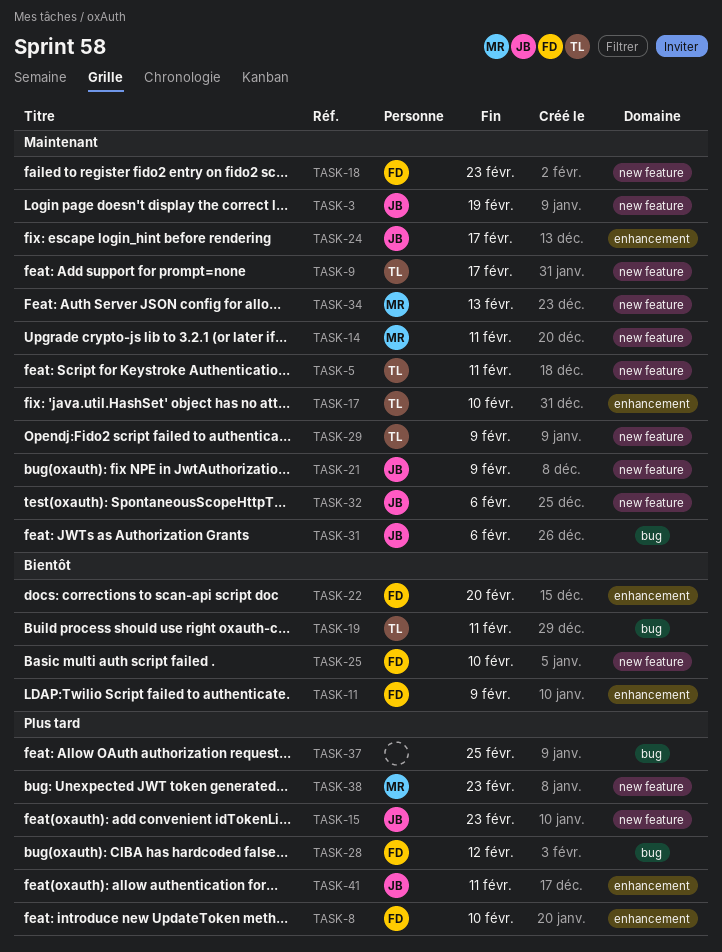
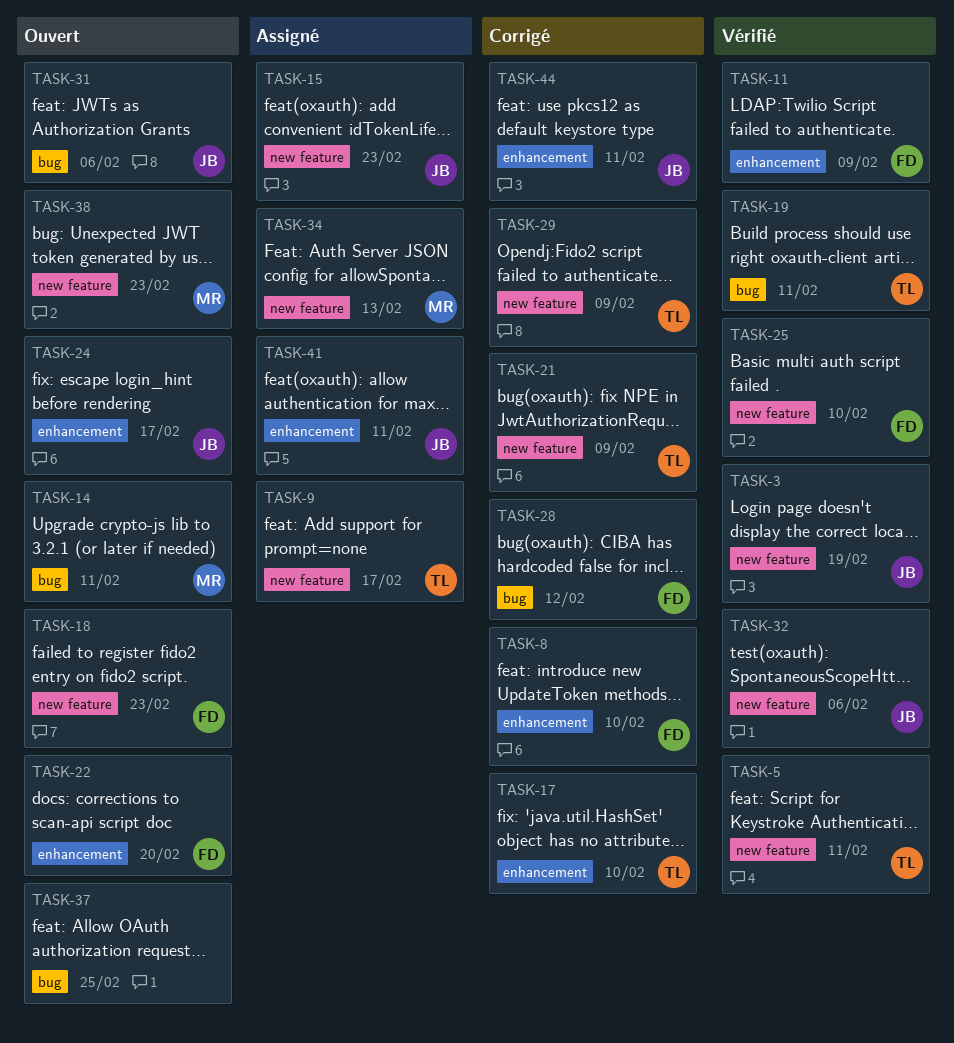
TASK-14, label: new feature -> bug
TASK-21, owner: JB -> TL
TASK-44: none -> present

